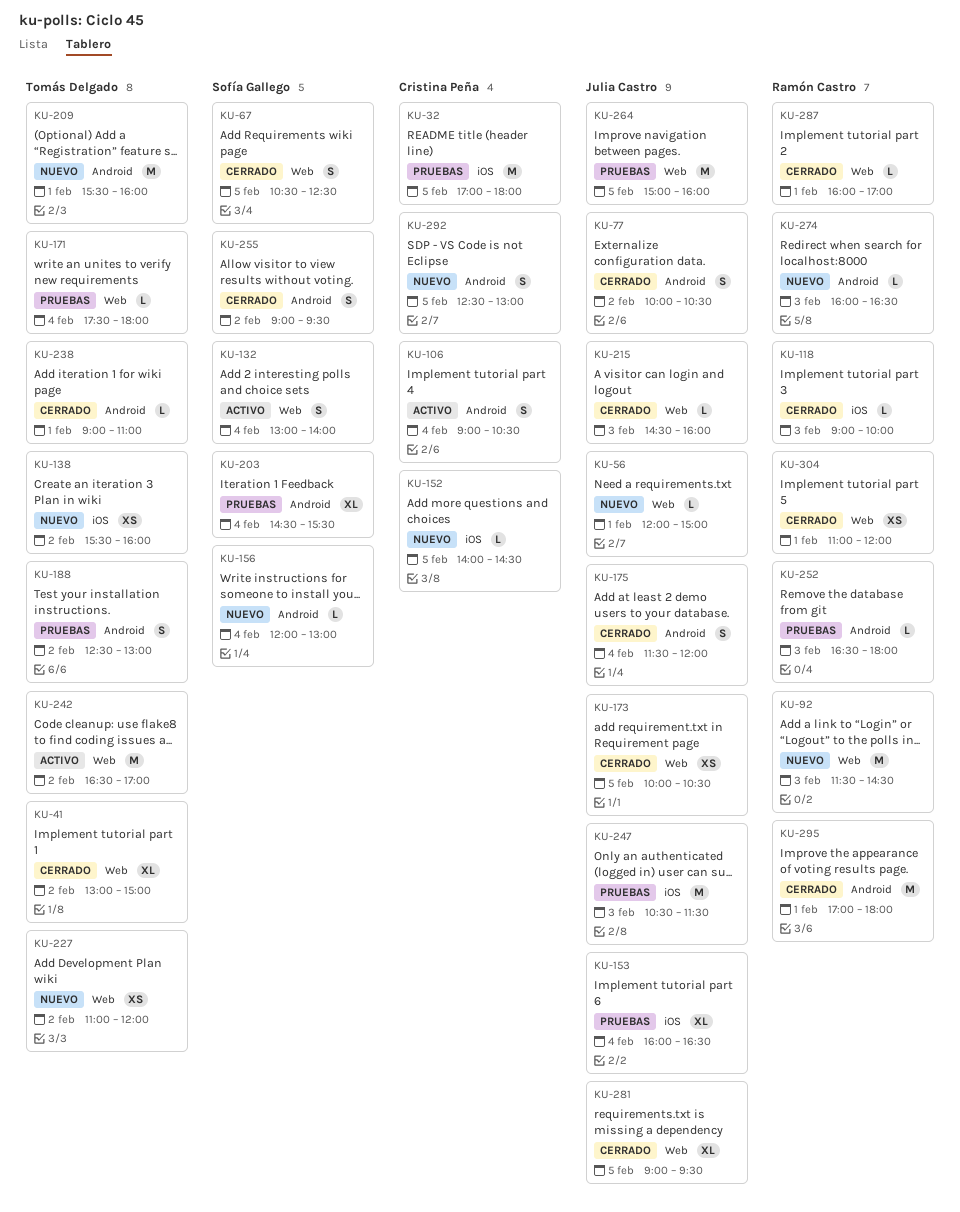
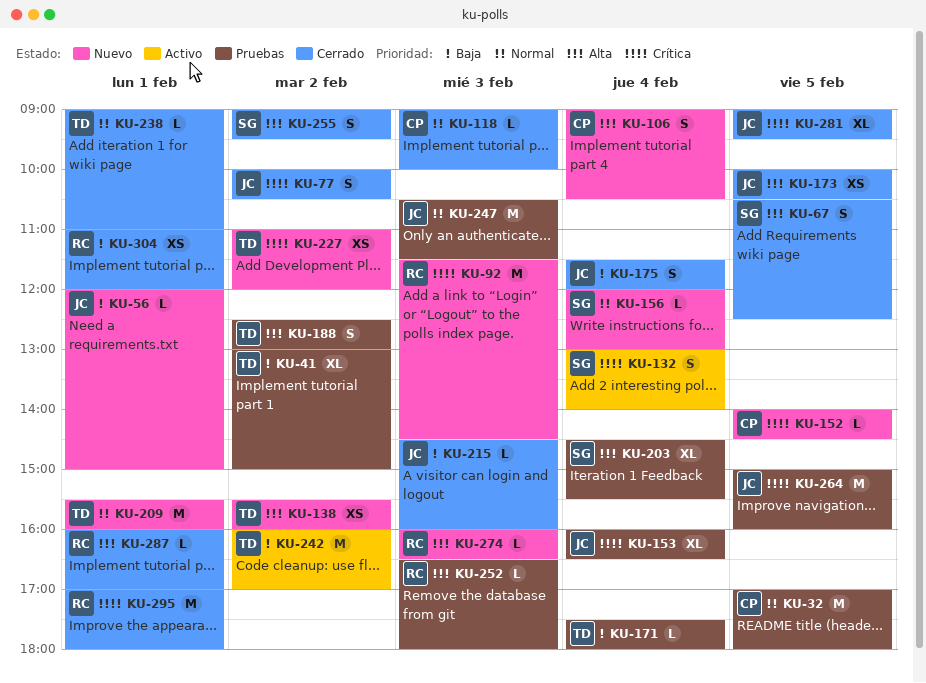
KU-41, status: Cerrado -> Pruebas
KU-106, status: Activo -> Nuevo
KU-118, owner: Ramón Castro -> Cristina Peña
KU-242, begins: 16:30 -> 16:00
KU-292: present -> none

